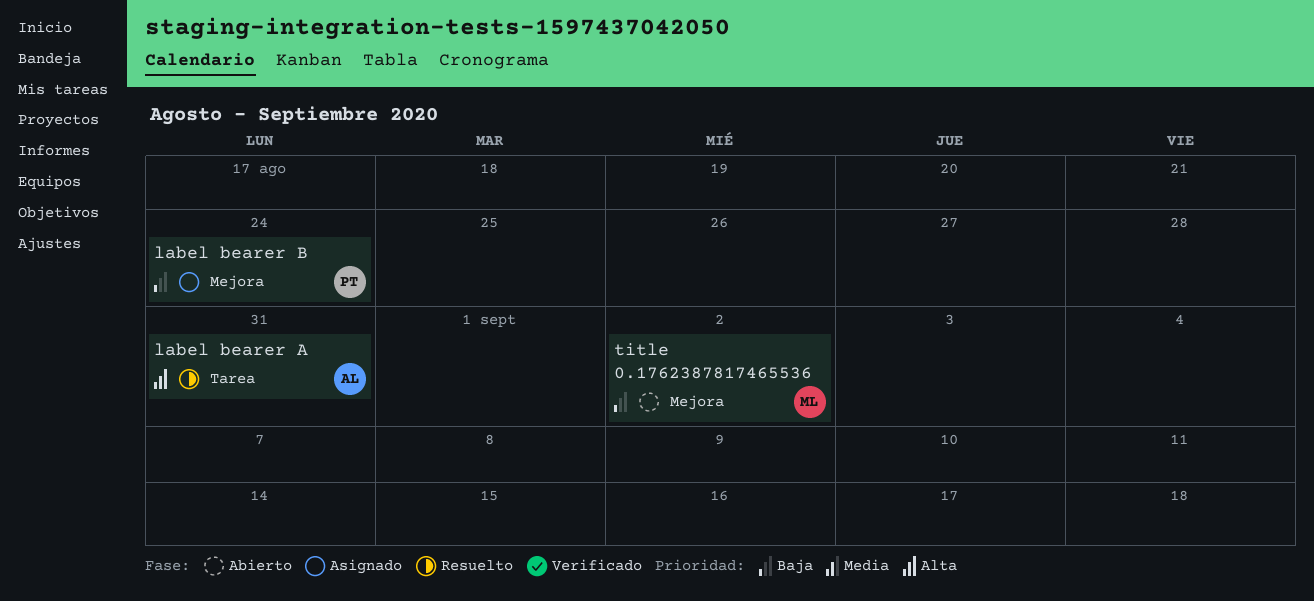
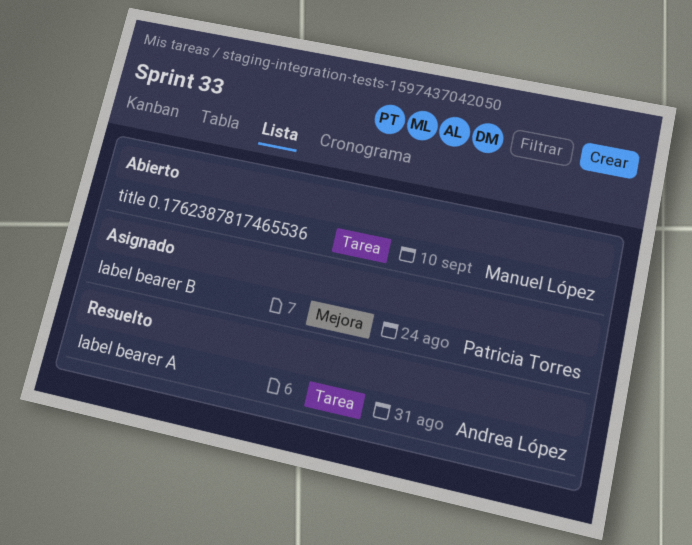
title 0.1762387817465536, label: Mejora -> Tarea
title 0.1762387817465536, due: Sep 2 -> Sep 10

